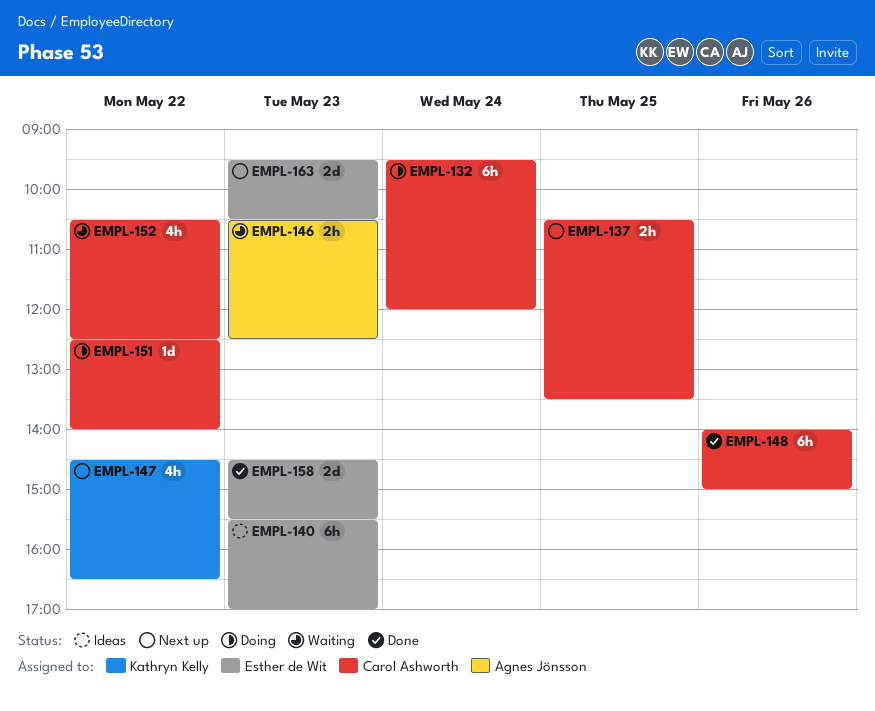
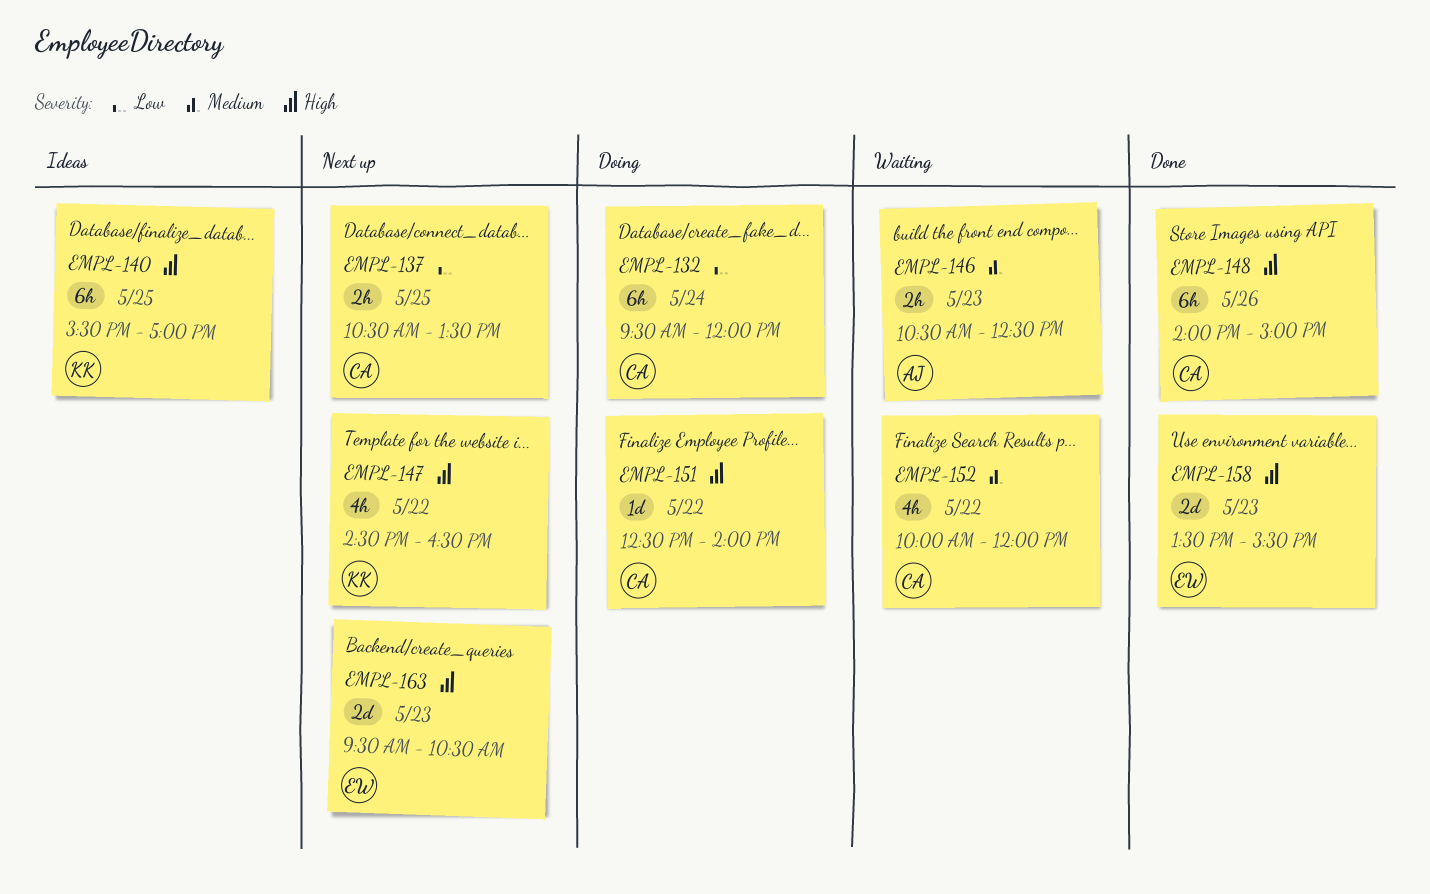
EMPL-140, owner: Esther de Wit -> Kathryn Kelly
EMPL-140, day: May 23 -> May 25
EMPL-152, begins: 10:30 -> 10:00
EMPL-152, ends: 12:30 -> 12:00
EMPL-158, begins: 14:30 -> 13:30

